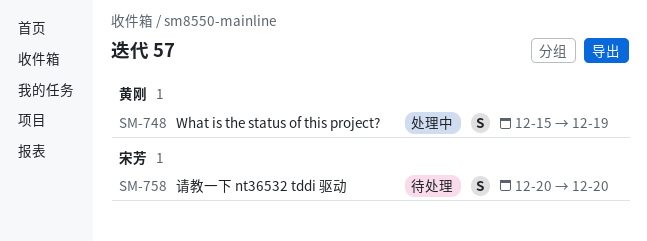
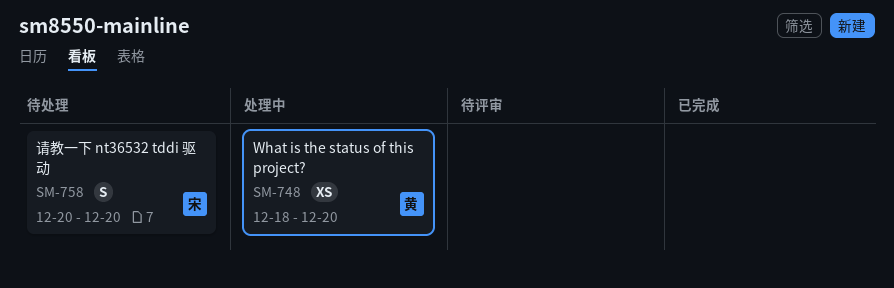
SM-748, estimate: S -> XS
SM-748, start: Dec 15 -> Dec 18
SM-748, due: Dec 19 -> Dec 20

